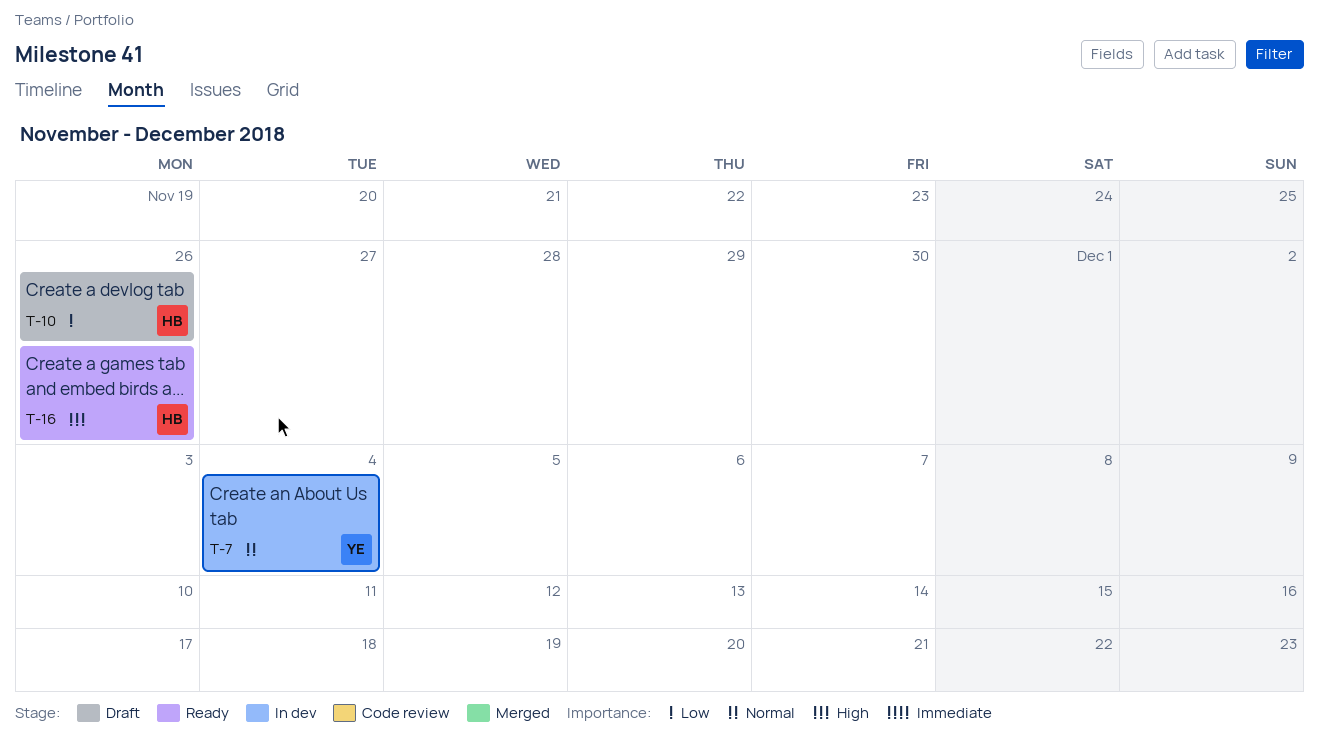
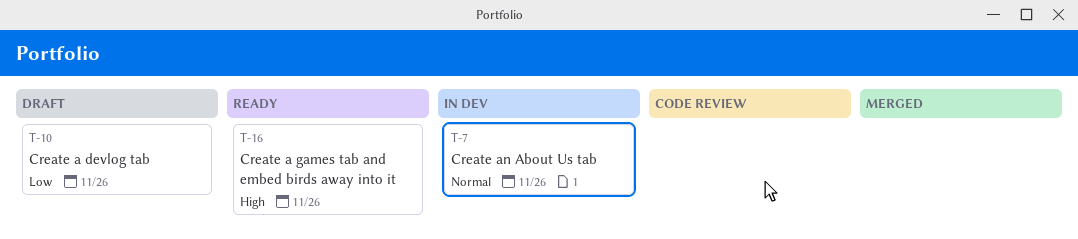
T-7, due: Dec 4 -> Nov 26

